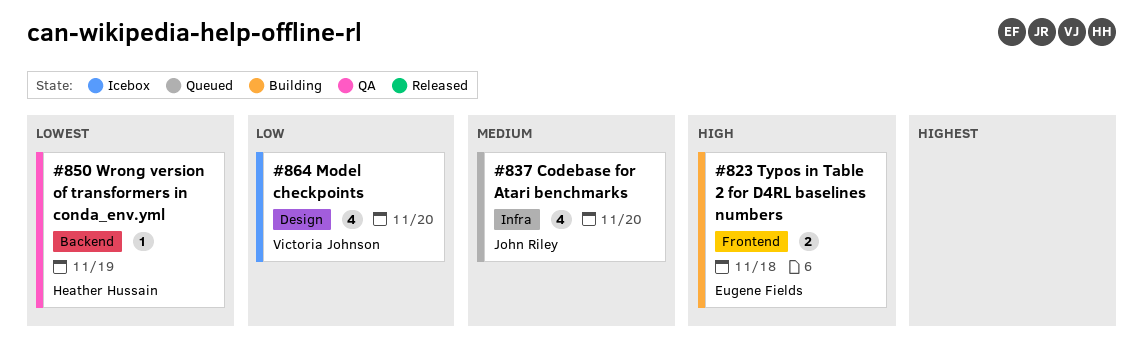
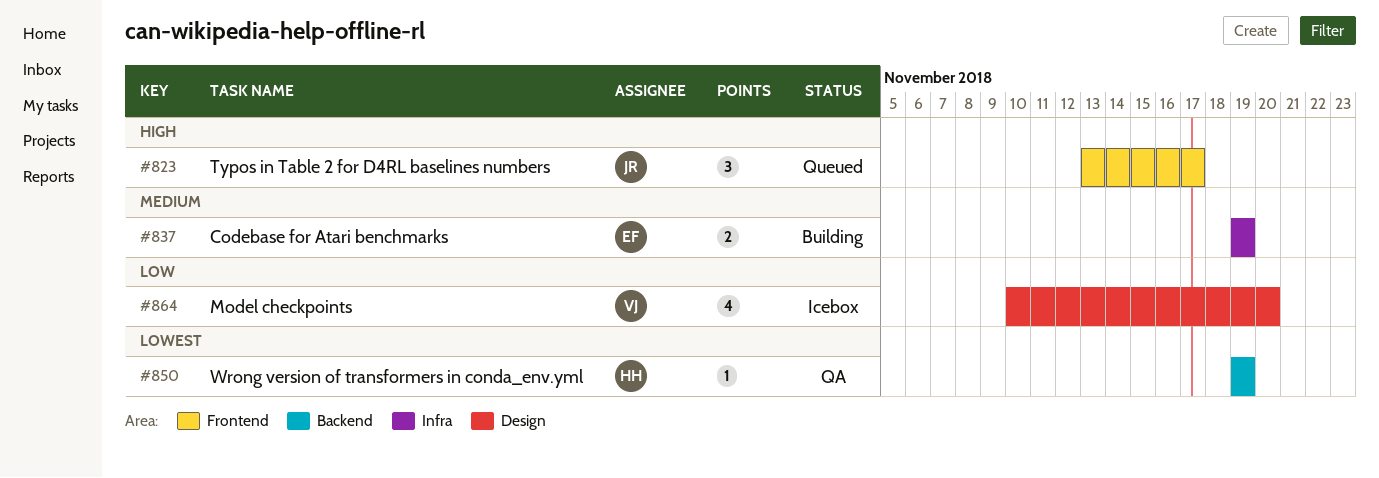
#823, status: Building -> Queued
#823, owner: Eugene Fields -> John Riley
#823, estimate: 2 -> 3
#823, due: Nov 18 -> Nov 17
#837, status: Queued -> Building
#837, owner: John Riley -> Eugene Fields
#837, estimate: 4 -> 2
#837, due: Nov 20 -> Nov 19

